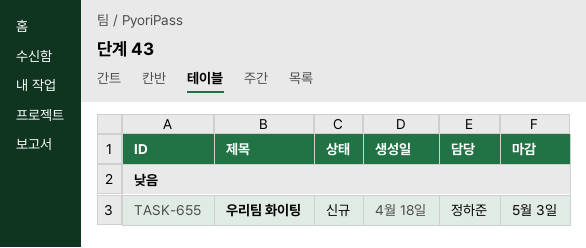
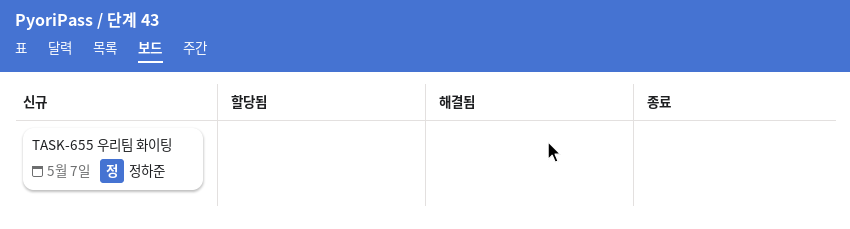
TASK-655, due: May 3 -> May 7

